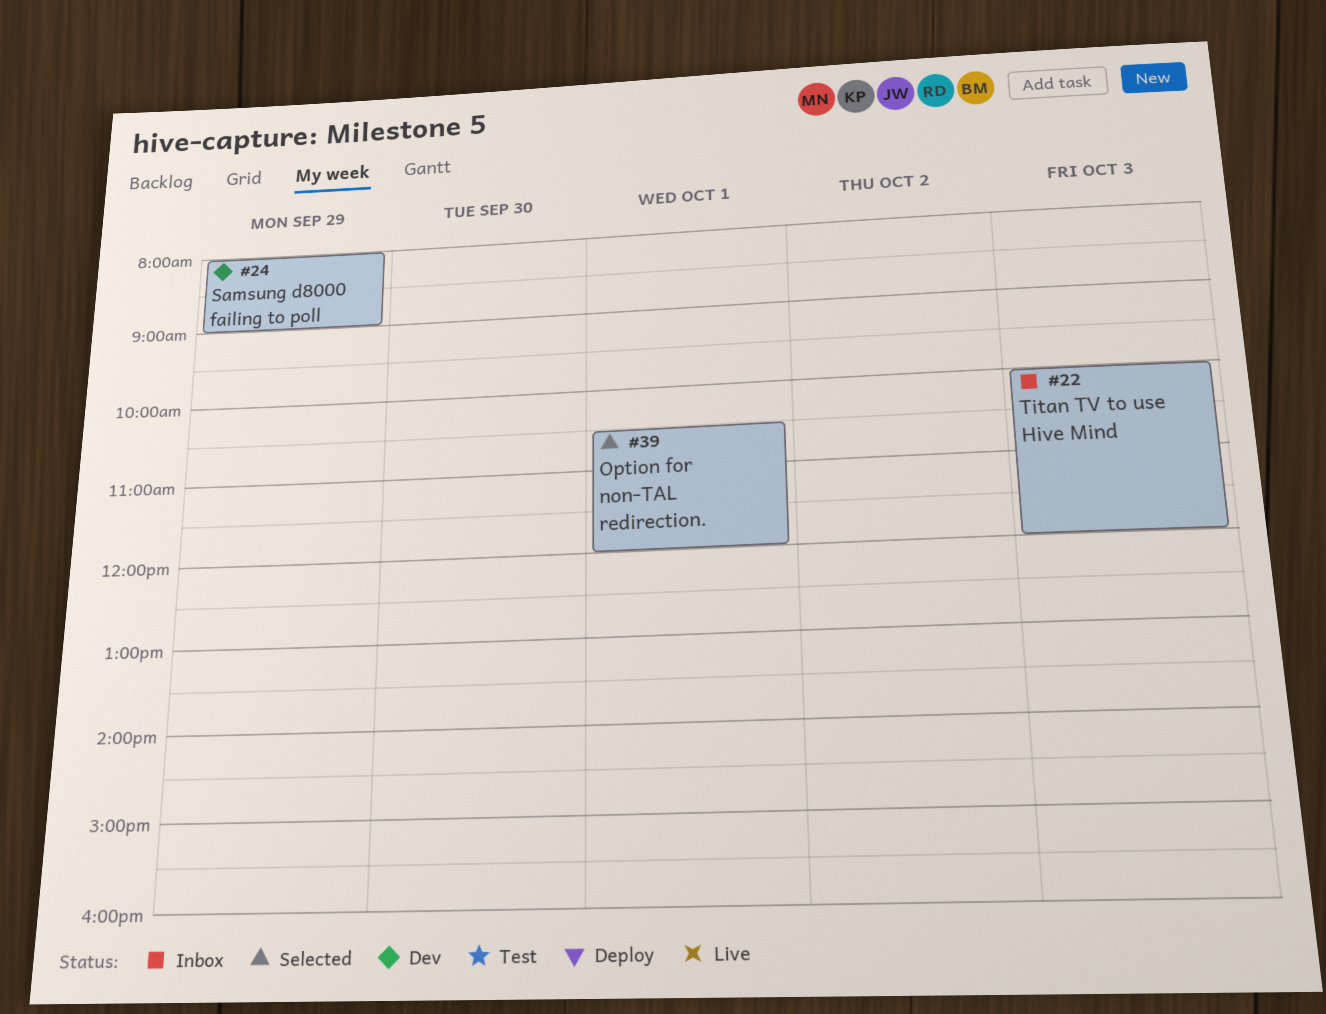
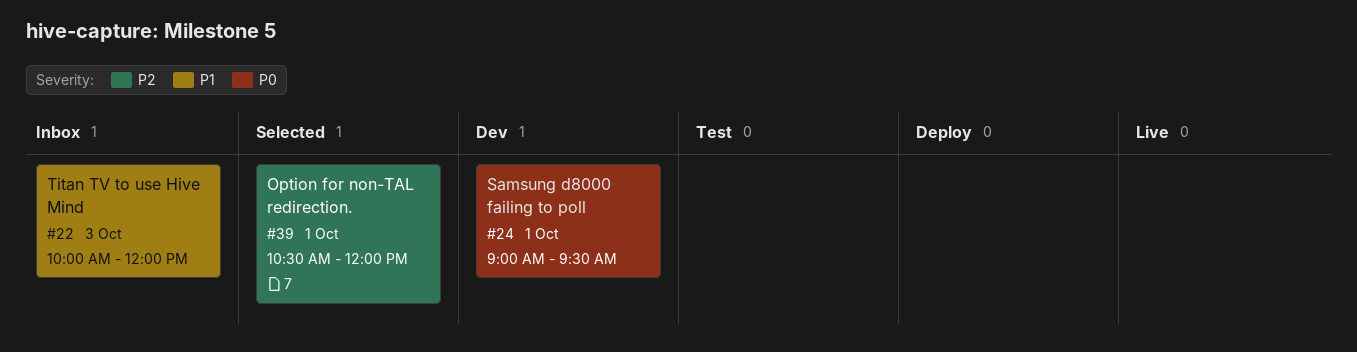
#24, day: Sep 29 -> Oct 1
#24, begins: 08:00 -> 09:00
#24, ends: 09:00 -> 09:30

